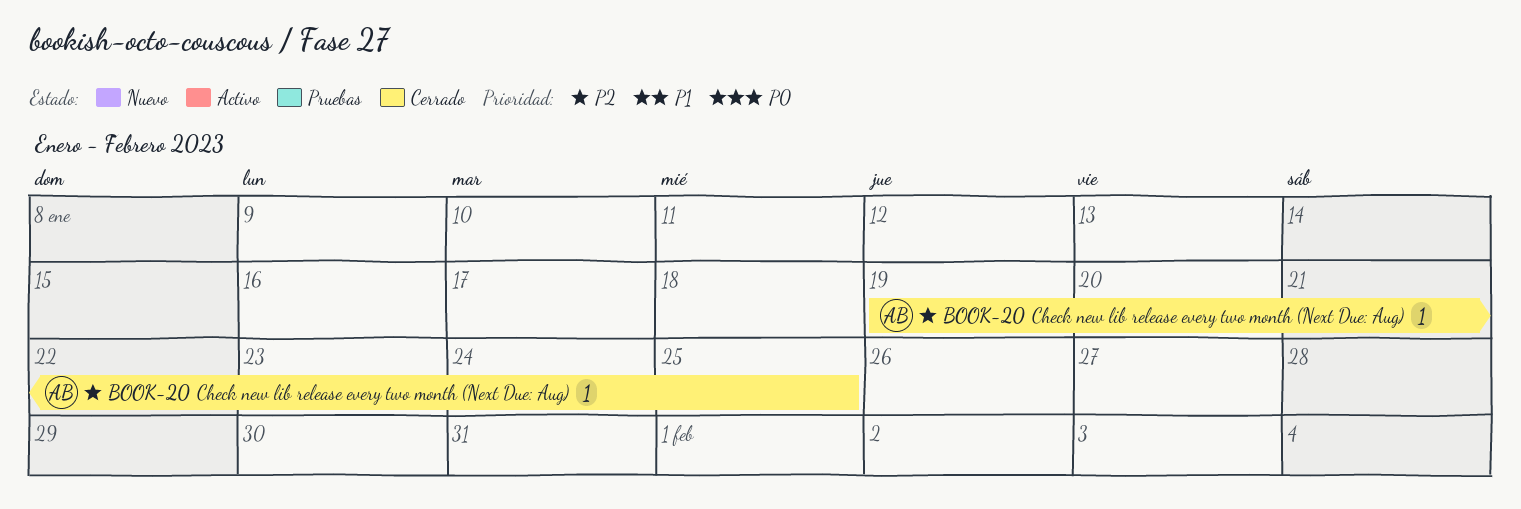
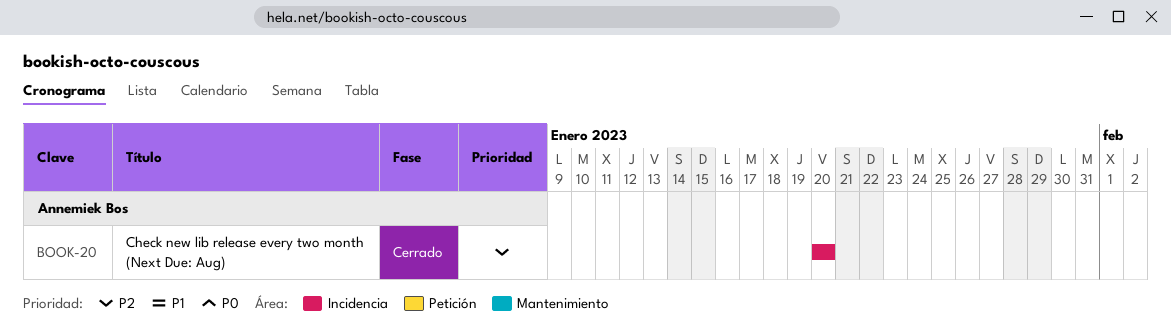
BOOK-20, start: Jan 19 -> Jan 20
BOOK-20, due: Jan 25 -> Jan 20

